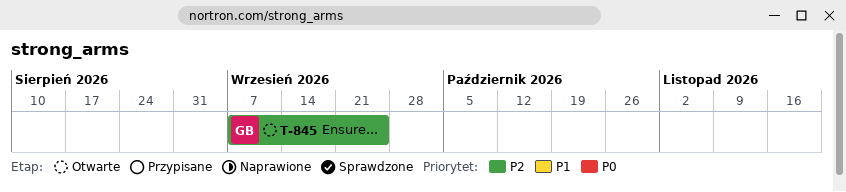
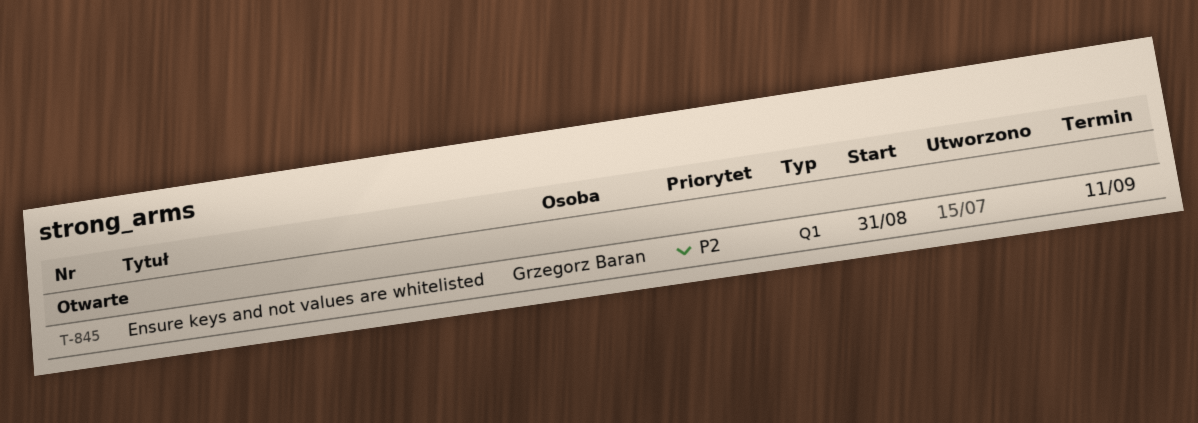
T-845, start: Sep 7 -> Aug 31
T-845, due: Sep 25 -> Sep 11

